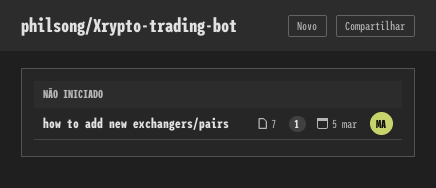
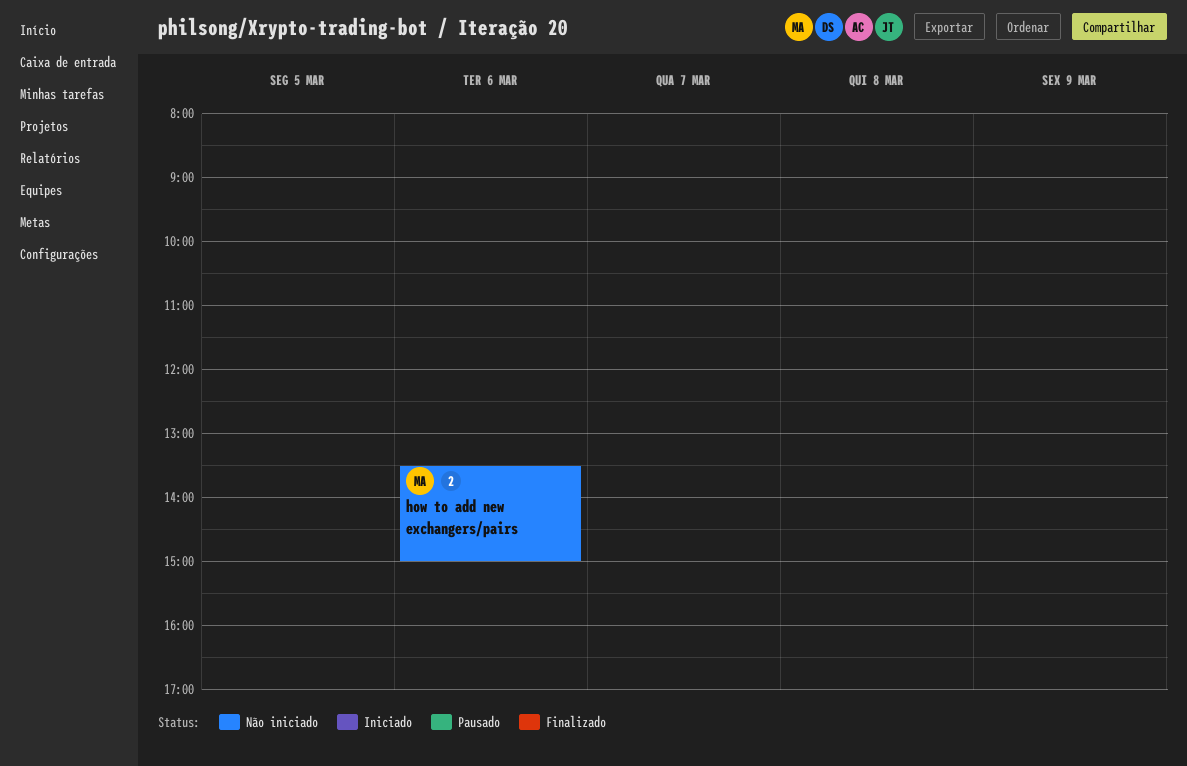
how to add new exchangers/pairs, estimate: 1 -> 2
how to add new exchangers/pairs, day: Mar 5 -> Mar 6

